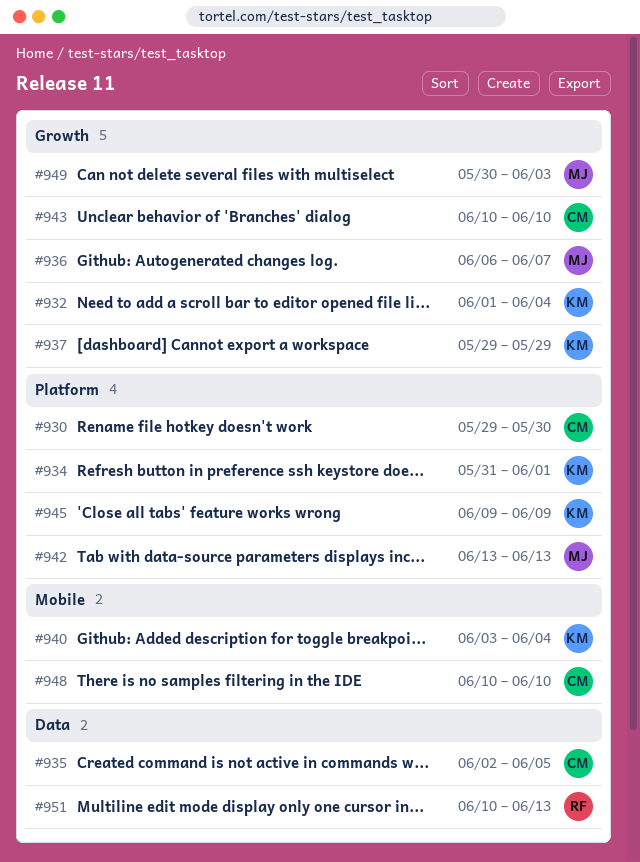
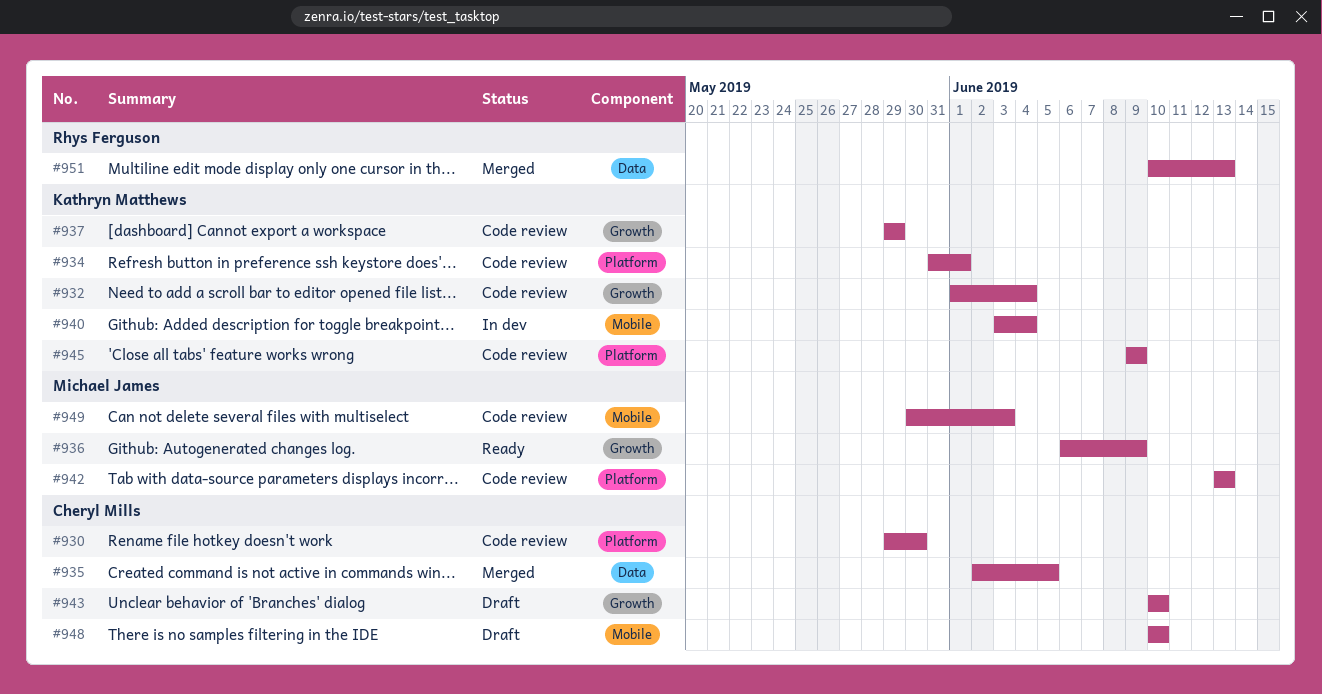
#936, due: Jun 7 -> Jun 9
#949, label: Growth -> Mobile

